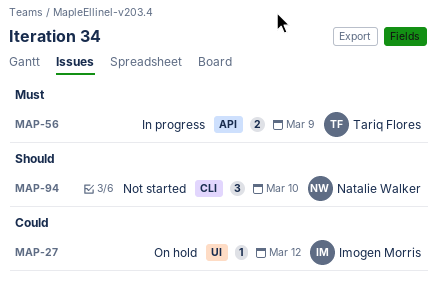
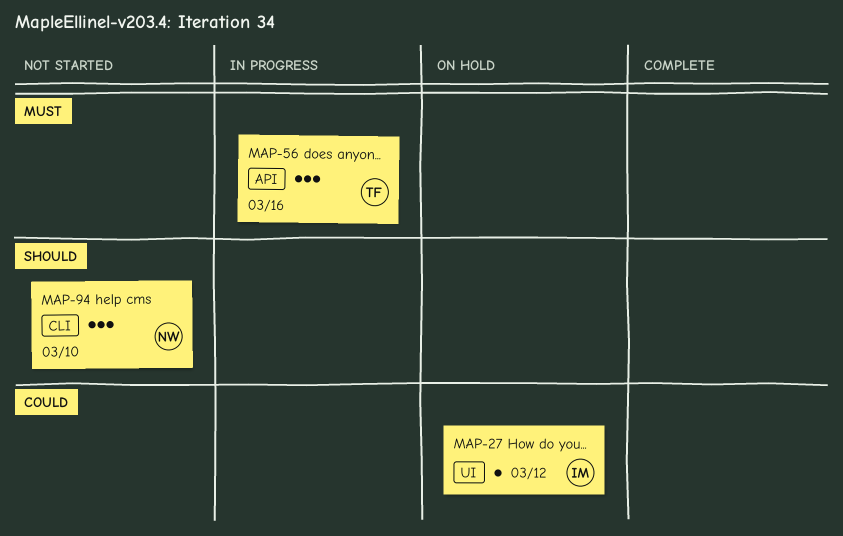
MAP-56, estimate: 2 -> 3
MAP-56, due: Mar 9 -> Mar 16

